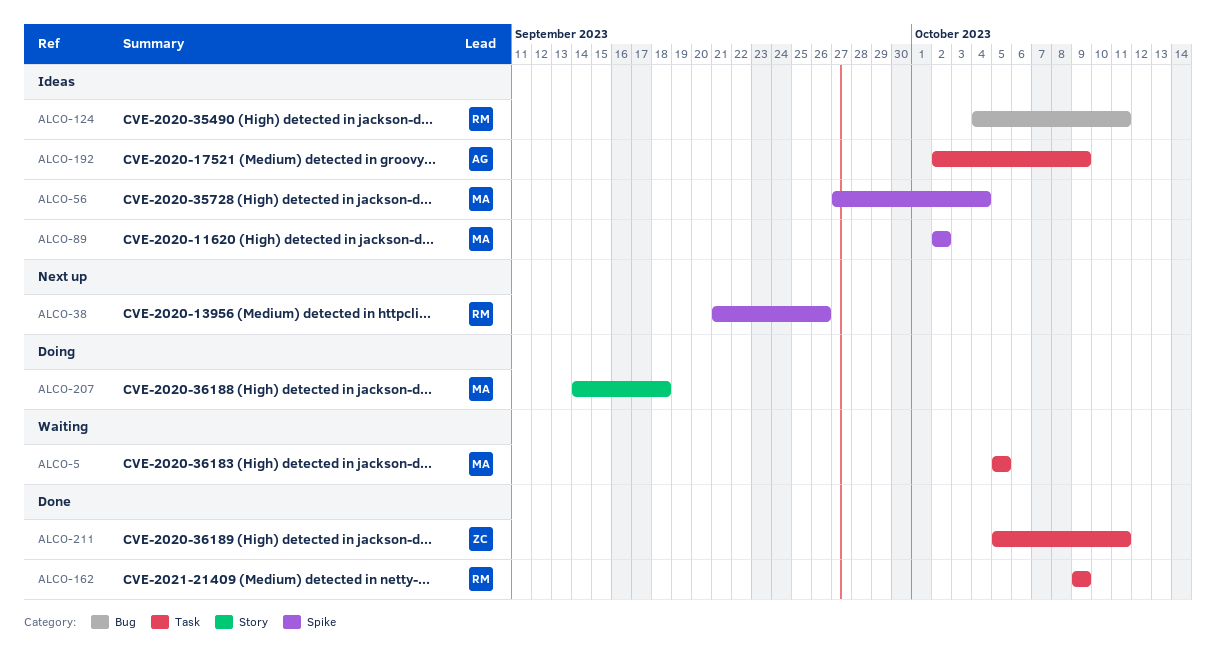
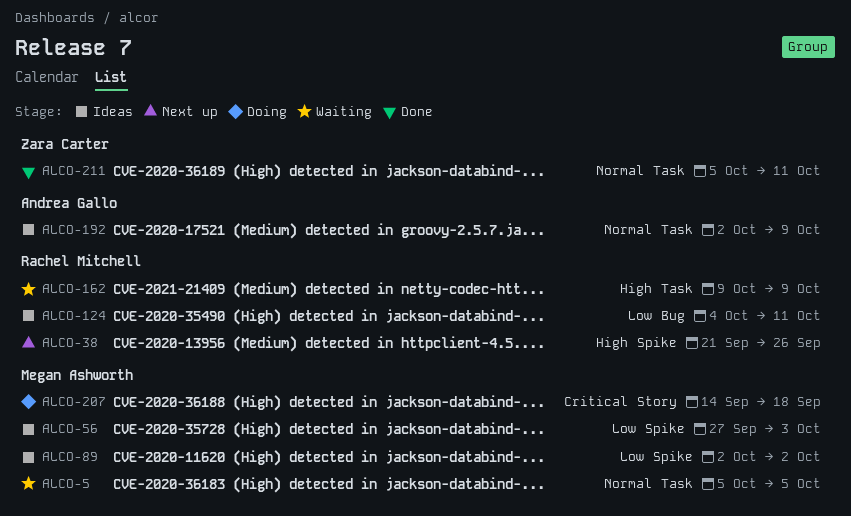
ALCO-56, due: Oct 4 -> Oct 3
ALCO-162, status: Done -> Waiting

